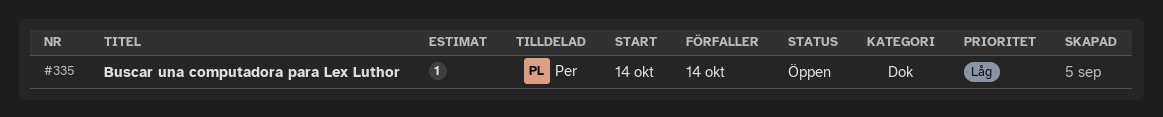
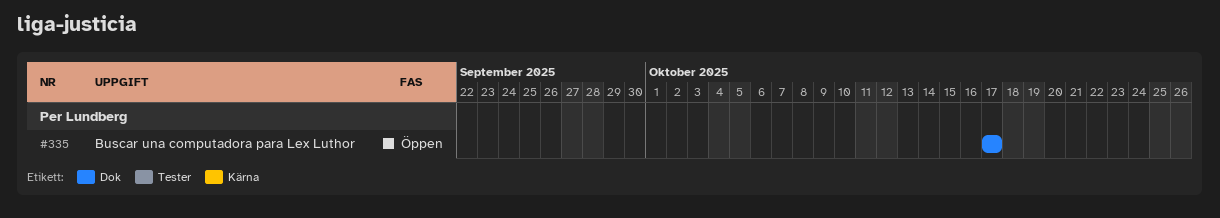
#335, start: Oct 14 -> Oct 17
#335, due: Oct 14 -> Oct 17

